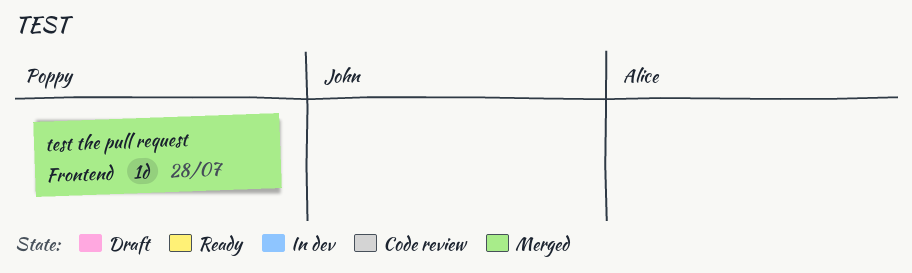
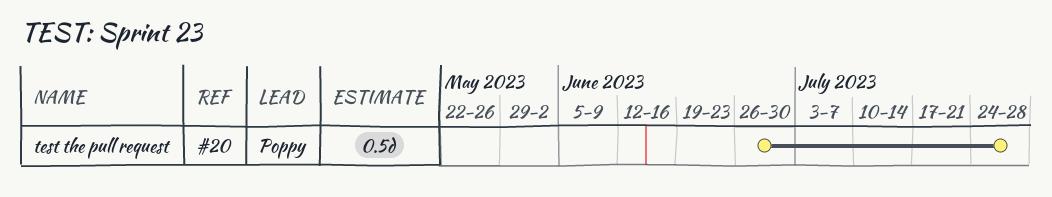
test the pull request, estimate: 1d -> 0.5d

